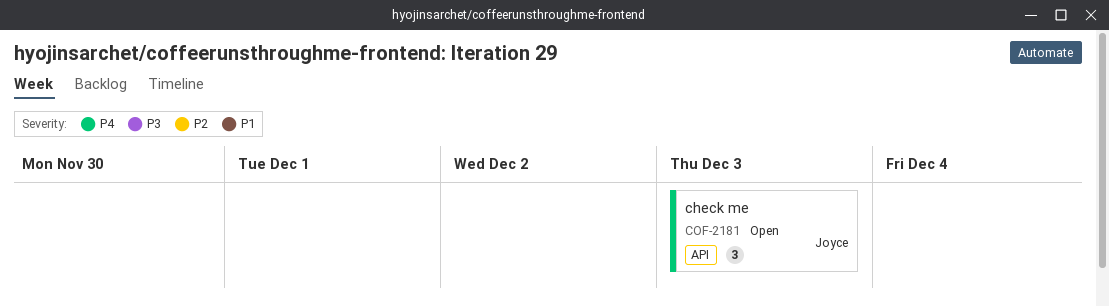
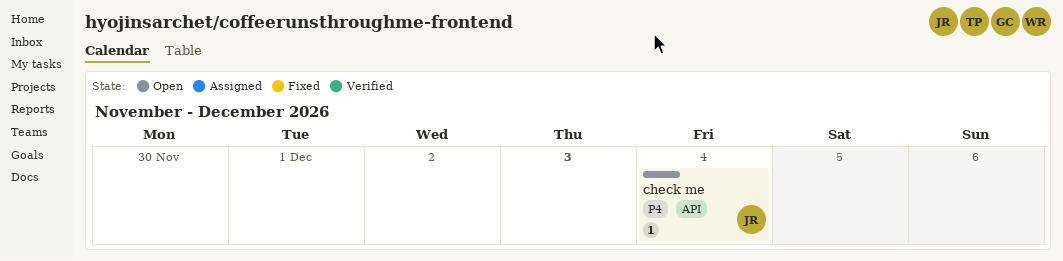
check me, estimate: 3 -> 1
check me, due: Dec 3 -> Dec 4

